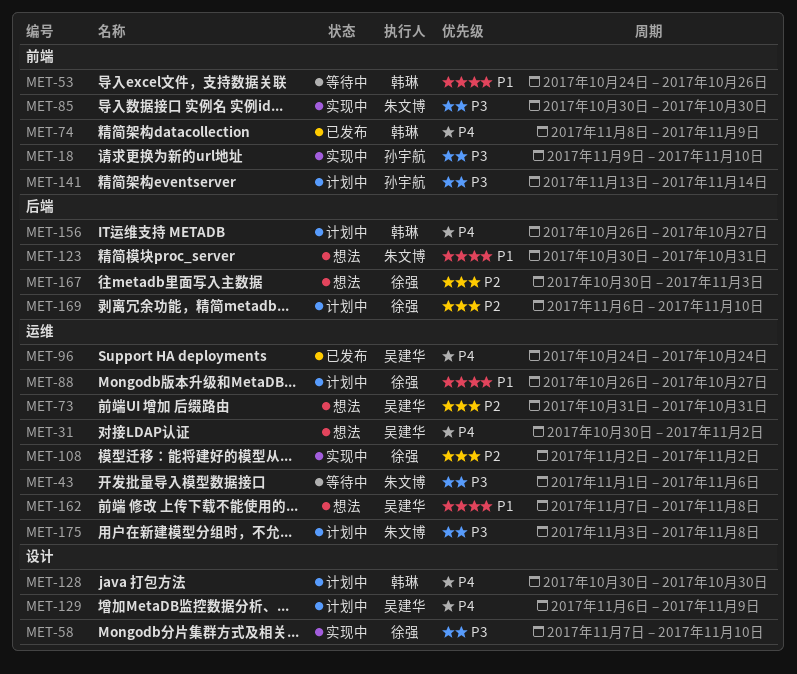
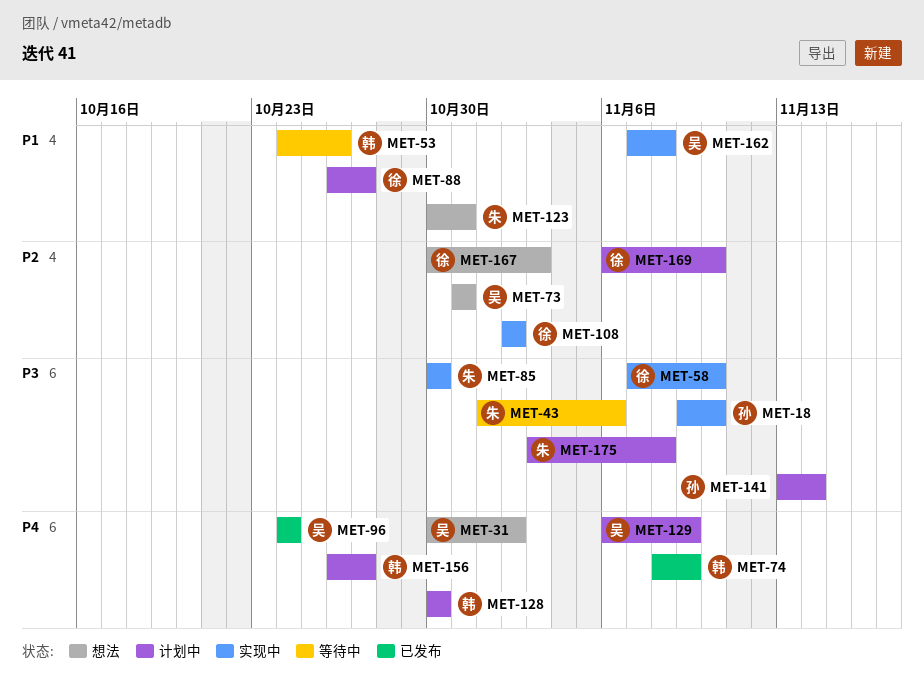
MET-162, status: 想法 -> 实现中

